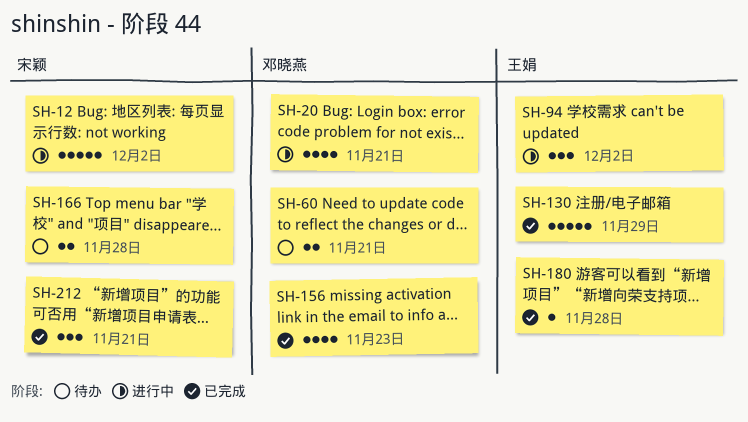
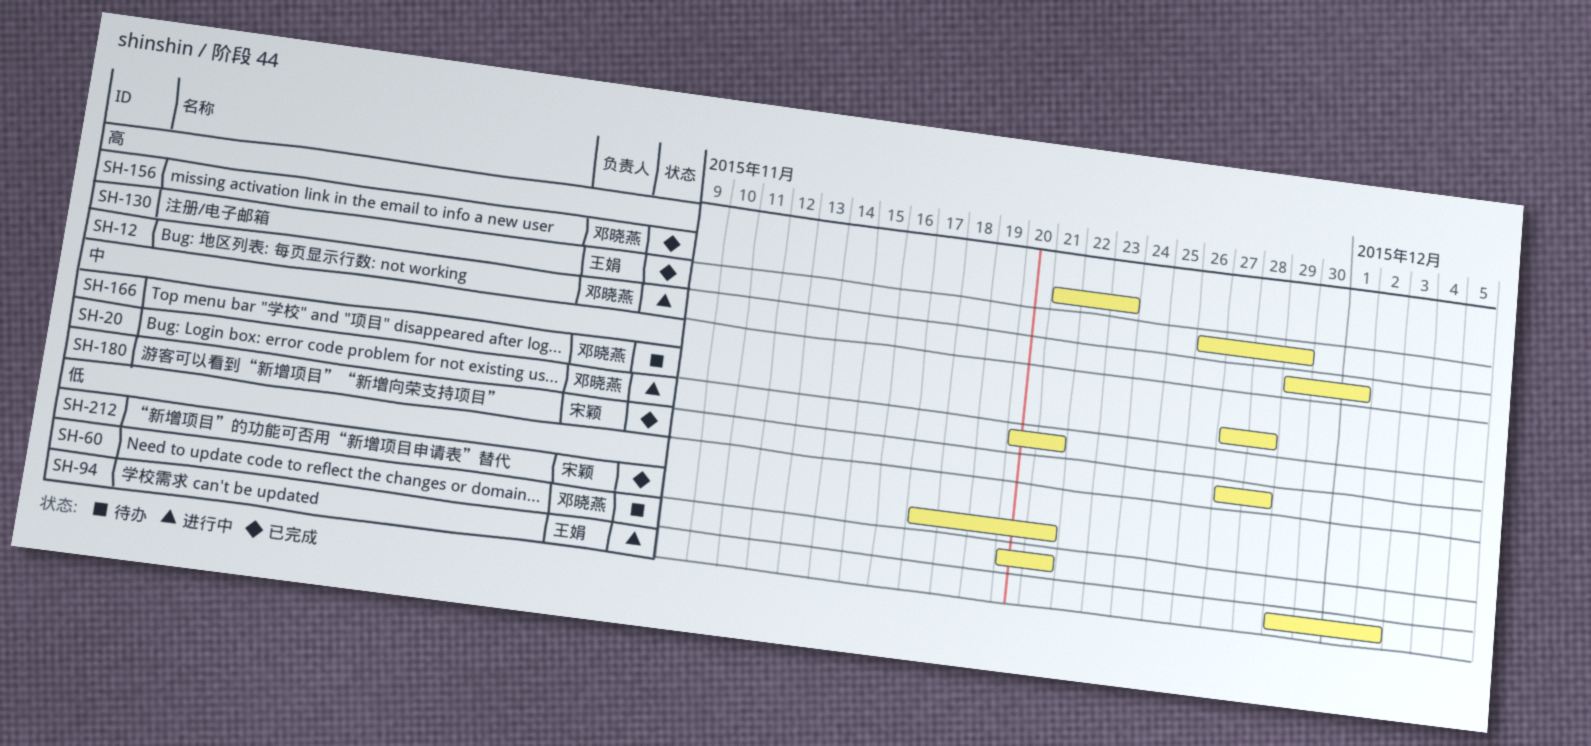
SH-12, owner: 宋颖 -> 邓晓燕
SH-12, due: Dec 2 -> Dec 1
SH-166, owner: 宋颖 -> 邓晓燕
SH-180, owner: 王娟 -> 宋颖

